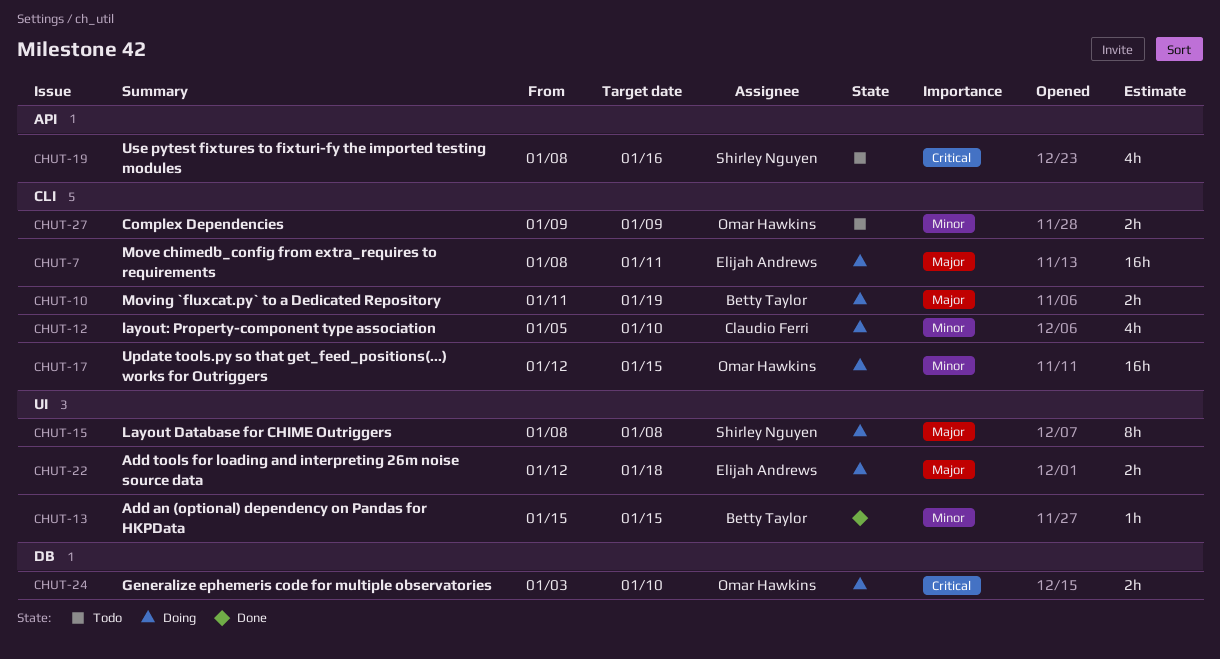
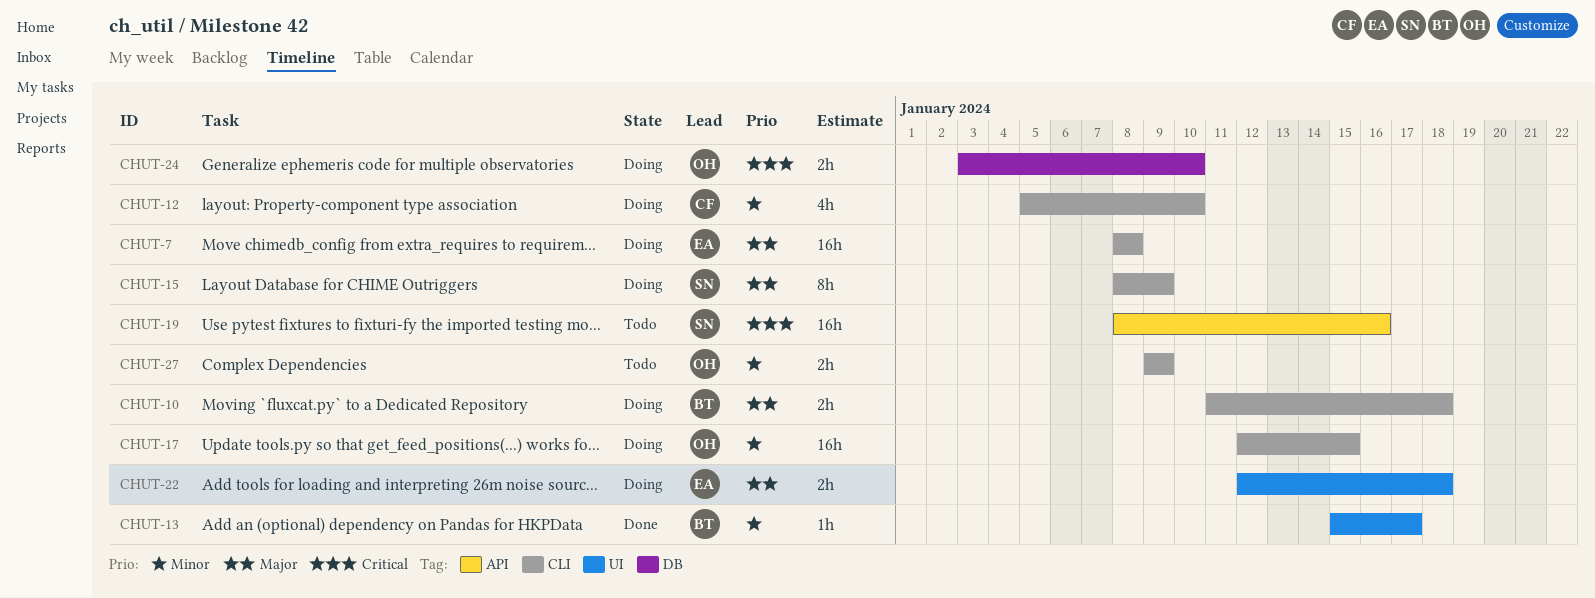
CHUT-7, due: Jan 11 -> Jan 8
CHUT-10, due: Jan 19 -> Jan 18
CHUT-13, due: Jan 15 -> Jan 17
CHUT-15, label: UI -> CLI
CHUT-15, due: Jan 8 -> Jan 9
CHUT-19, estimate: 4h -> 16h

